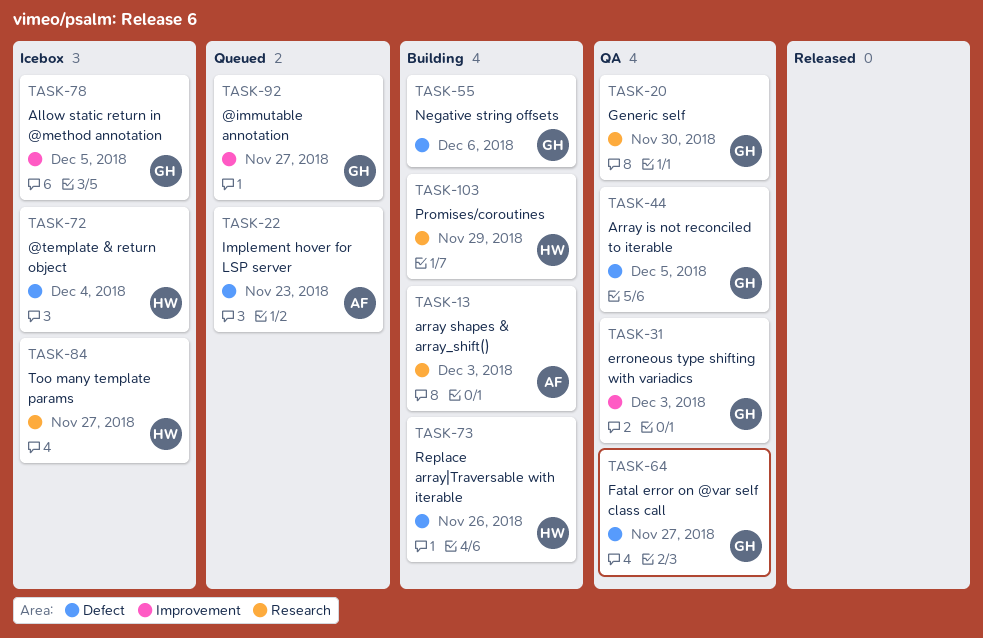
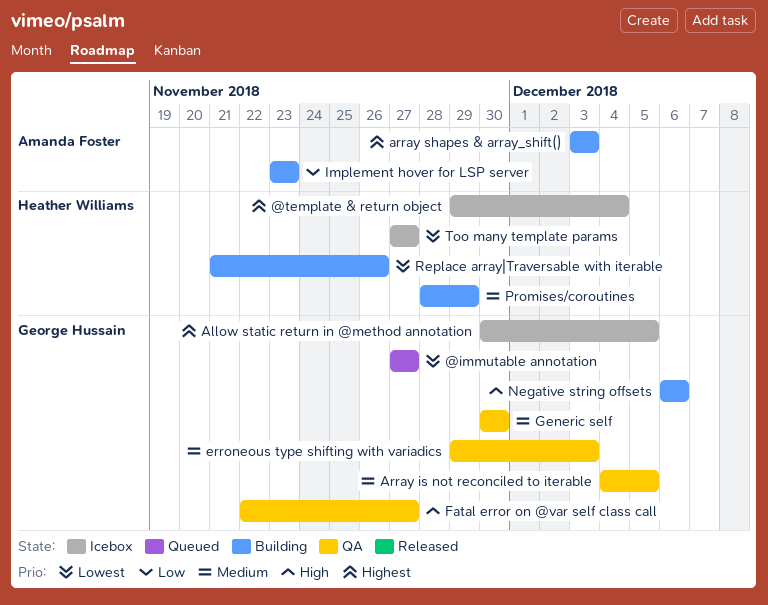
Implement hover for LSP server, status: Queued -> Building

